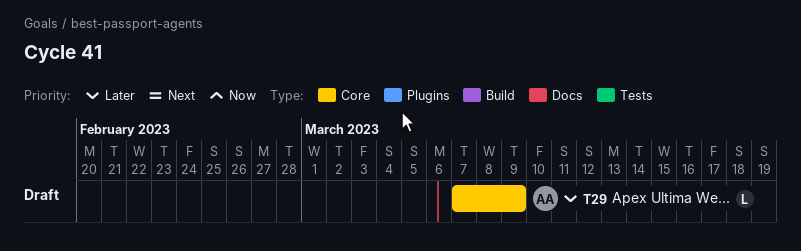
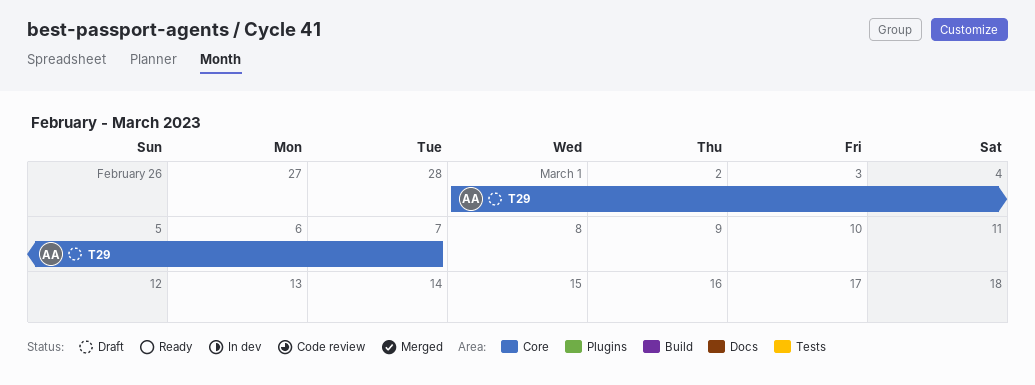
T29, start: Mar 7 -> Mar 1
T29, due: Mar 9 -> Mar 7

